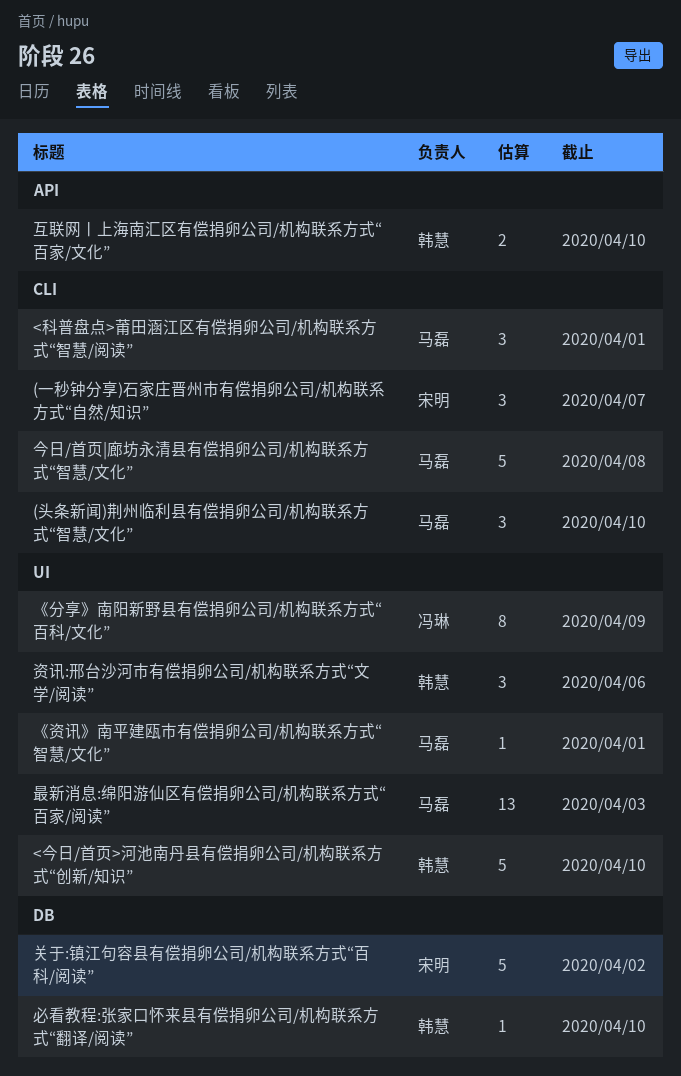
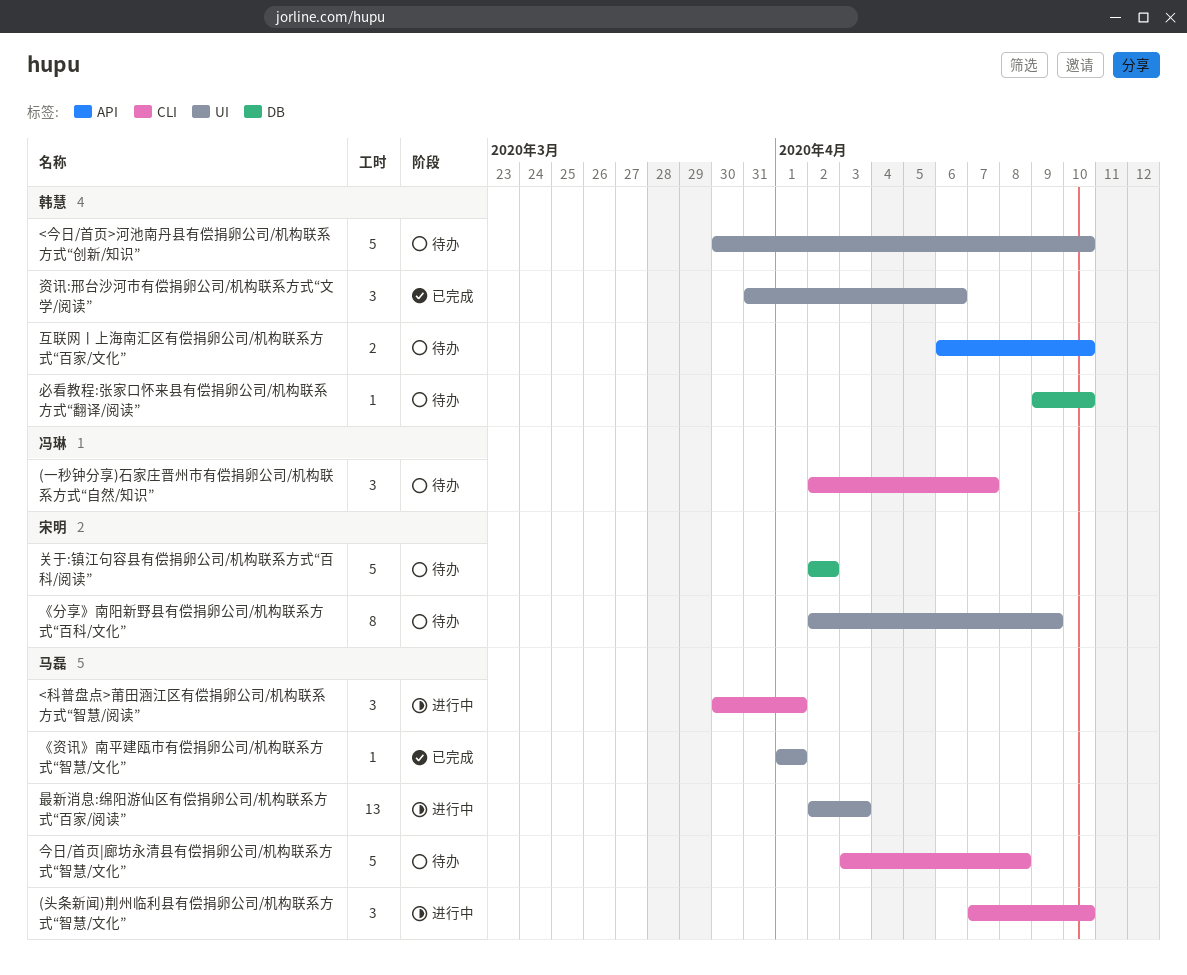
(一秒钟分享)石家庄晋州市有偿捐卵公司/机构联系方式“自然/知识”, owner: 宋明 -> 冯琳
《分享》南阳新野县有偿捐卵公司/机构联系方式“百科/文化”, owner: 冯琳 -> 宋明

